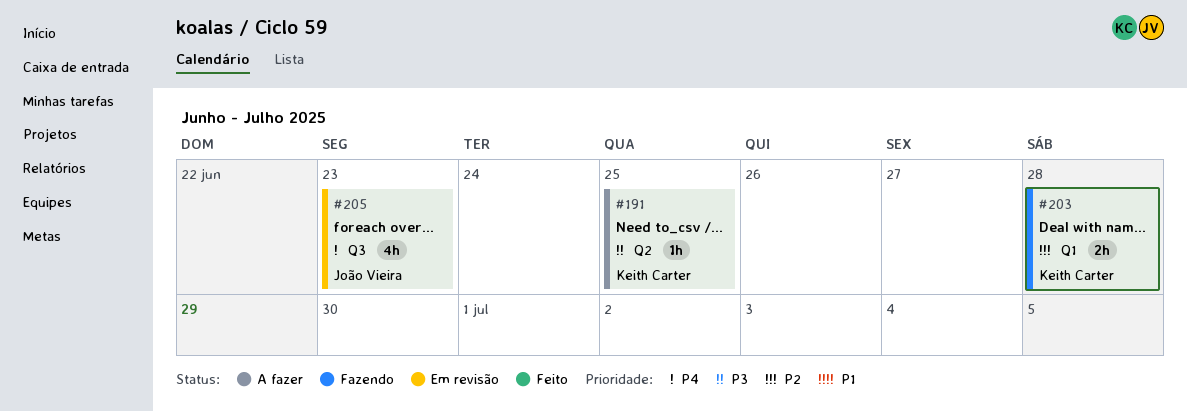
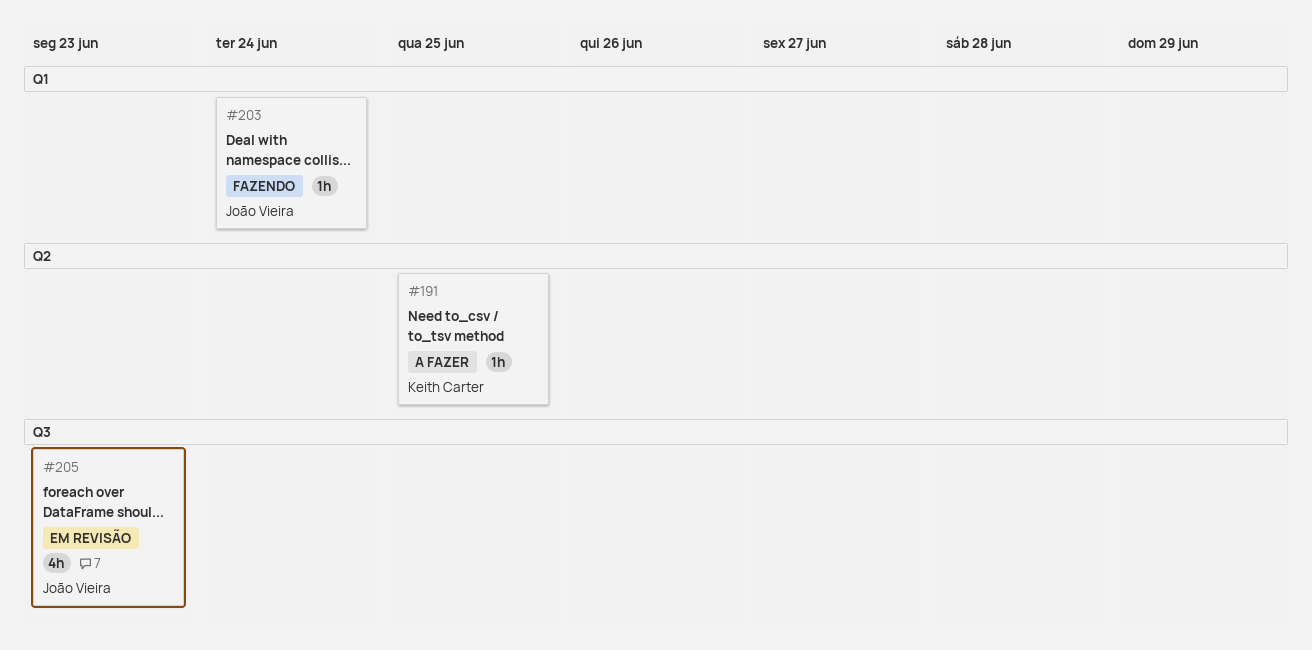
#203, owner: Keith Carter -> João Vieira
#203, estimate: 2h -> 1h
#203, due: Jun 28 -> Jun 24

